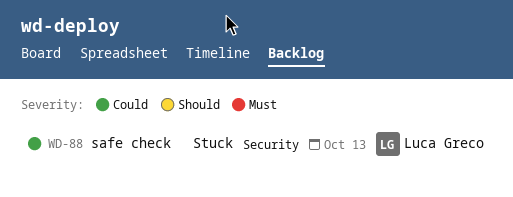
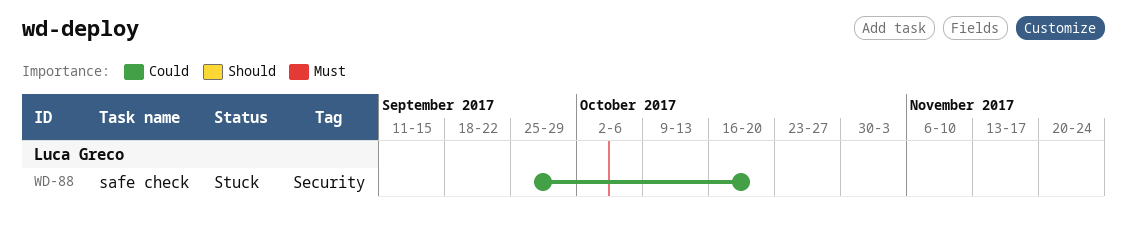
WD-88, due: Oct 13 -> Oct 20

